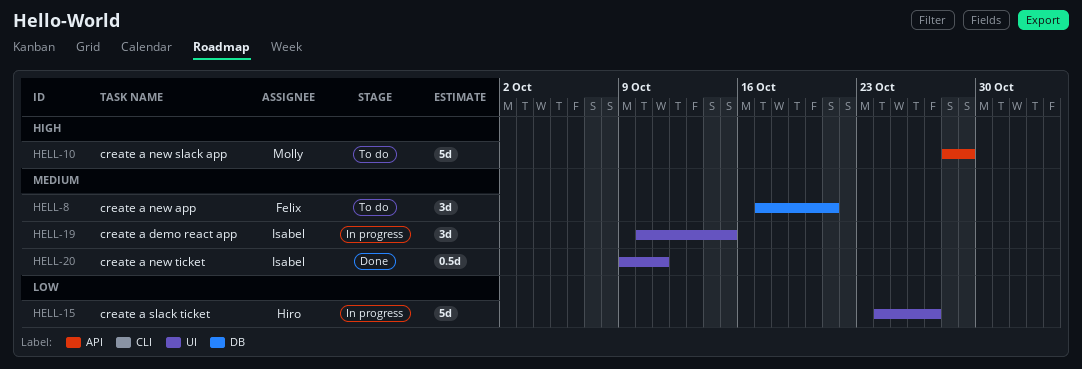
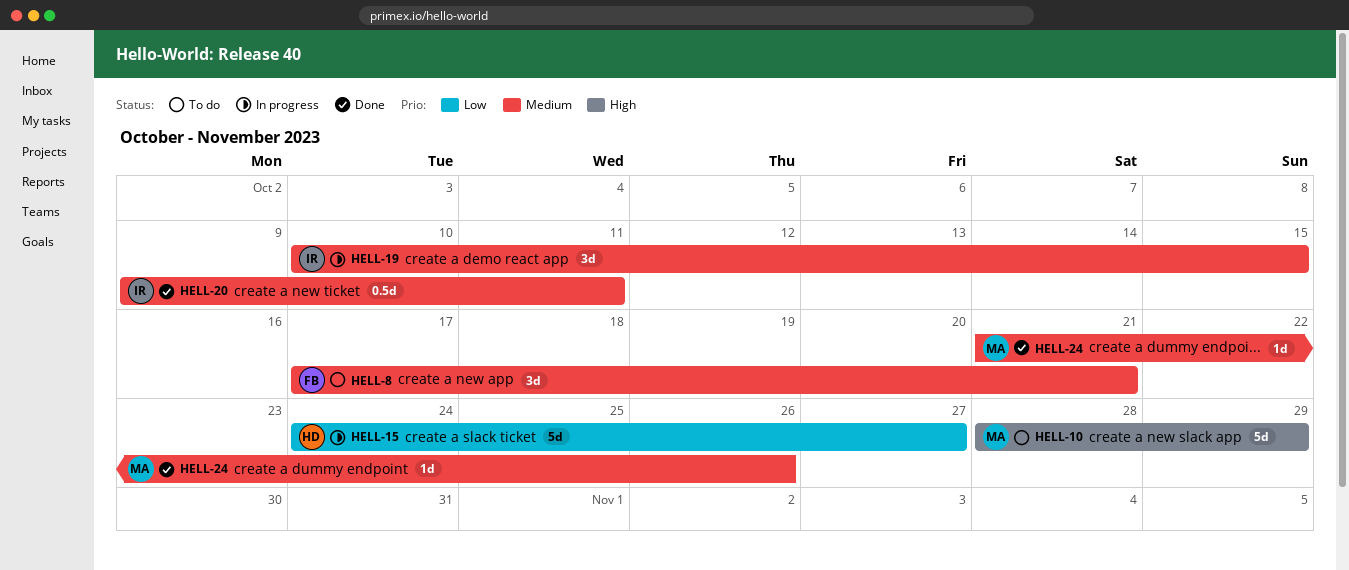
HELL-24: none -> present

